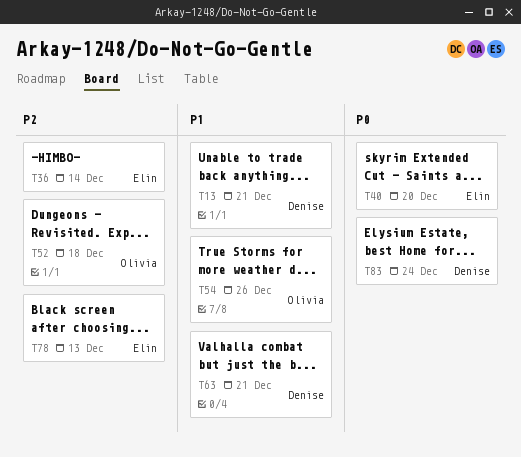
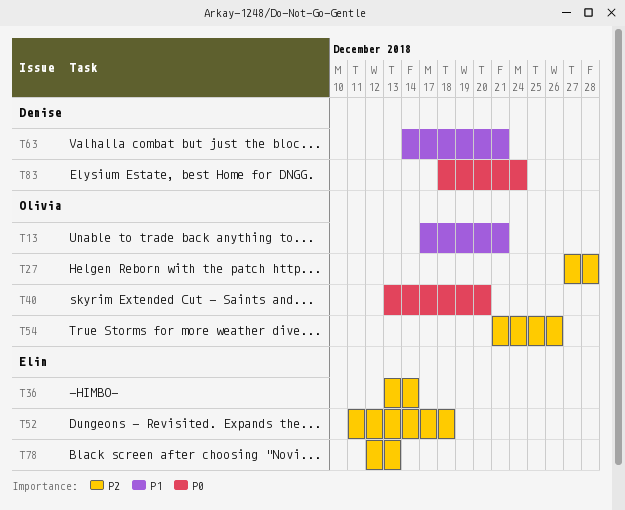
T13, owner: Denise -> Olivia
T27: none -> present
T40, owner: Elin -> Olivia
T52, owner: Olivia -> Elin
T54, priority: P1 -> P2

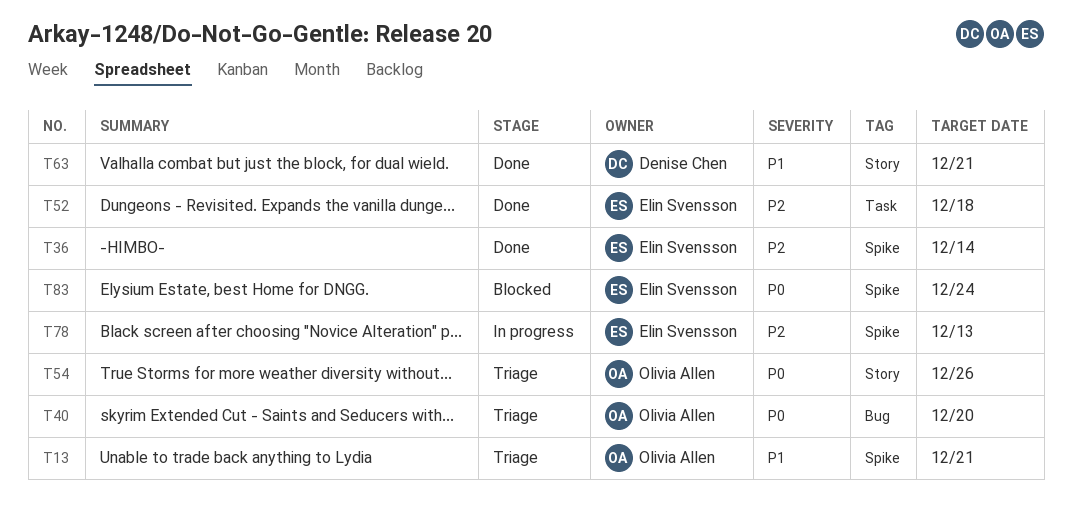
T27: present -> none
T54, priority: P2 -> P0
T83, owner: Denise Chen -> Elin Svensson

